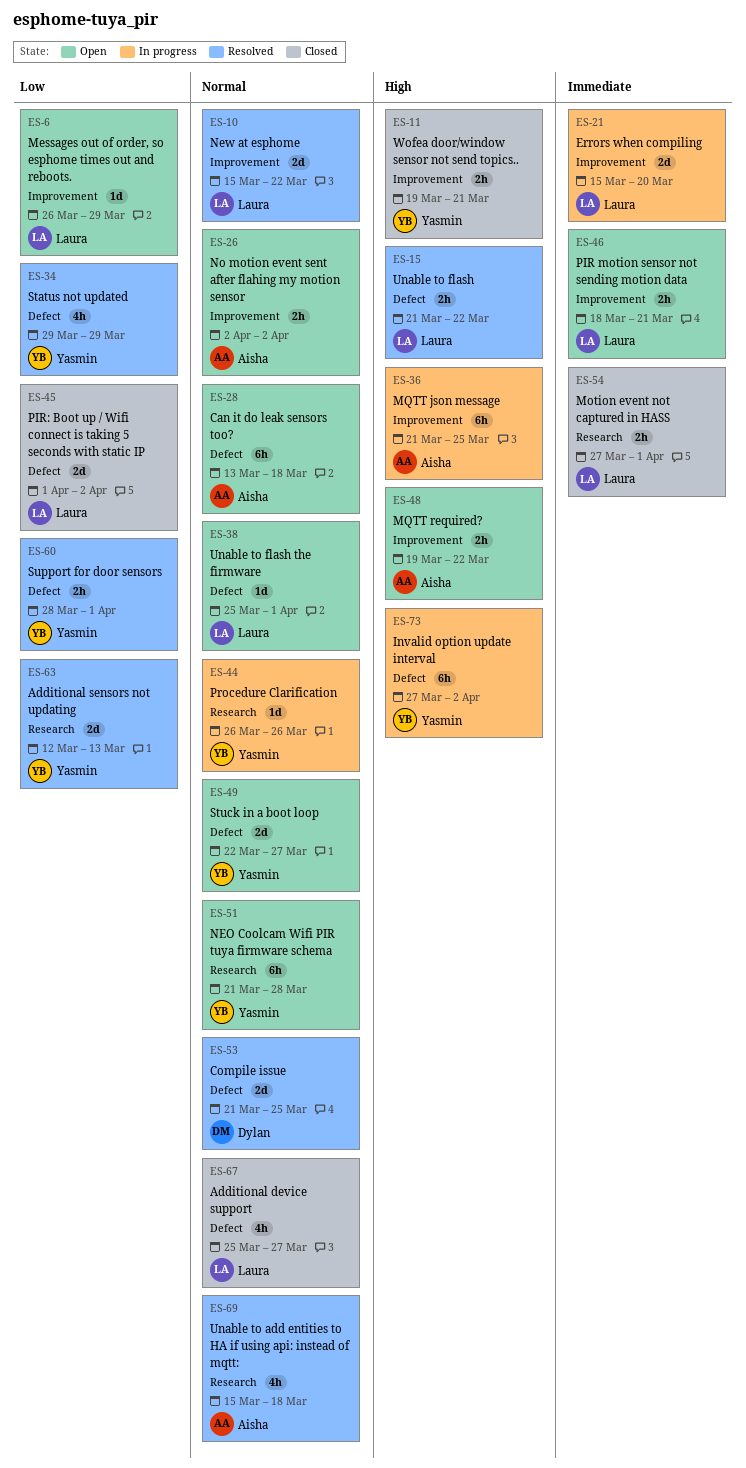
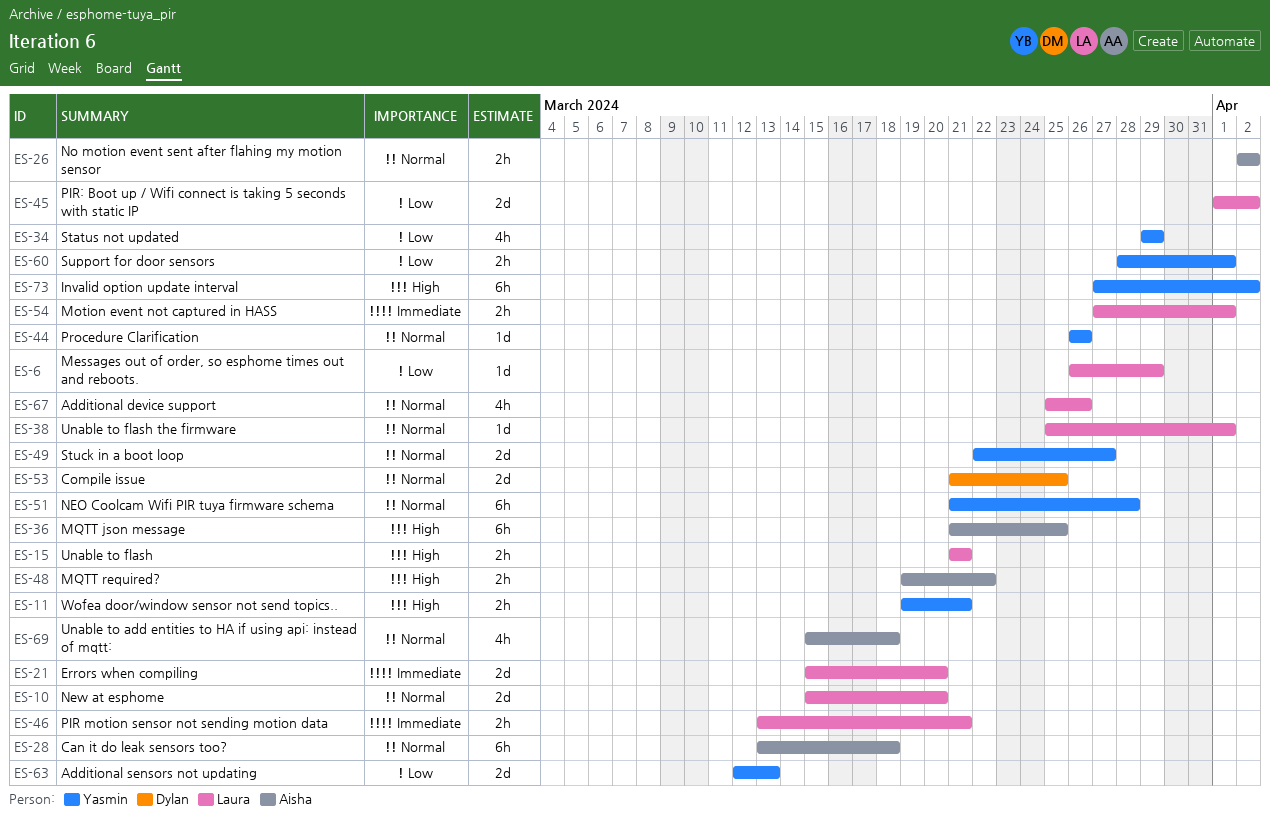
ES-10, due: Mar 22 -> Mar 20
ES-15, due: Mar 22 -> Mar 21
ES-46, start: Mar 18 -> Mar 13
ES-67, due: Mar 27 -> Mar 26

